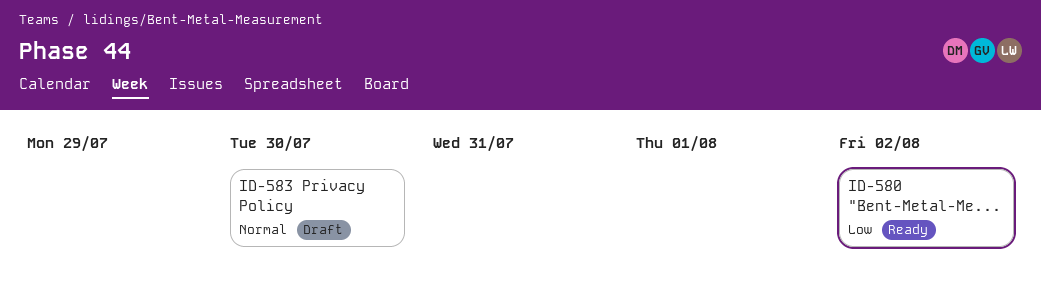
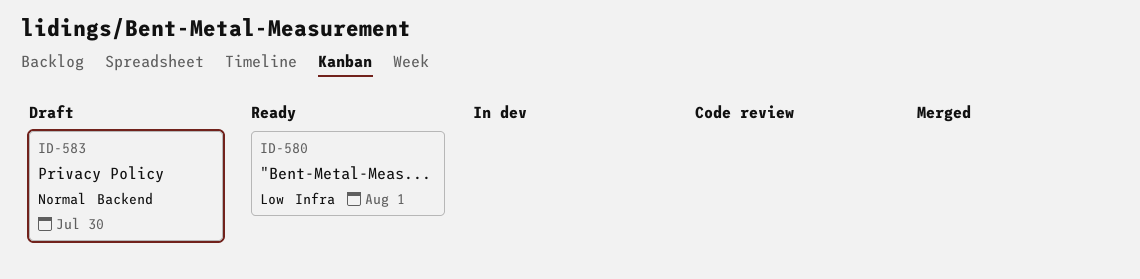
ID-580, due: Aug 2 -> Aug 1

